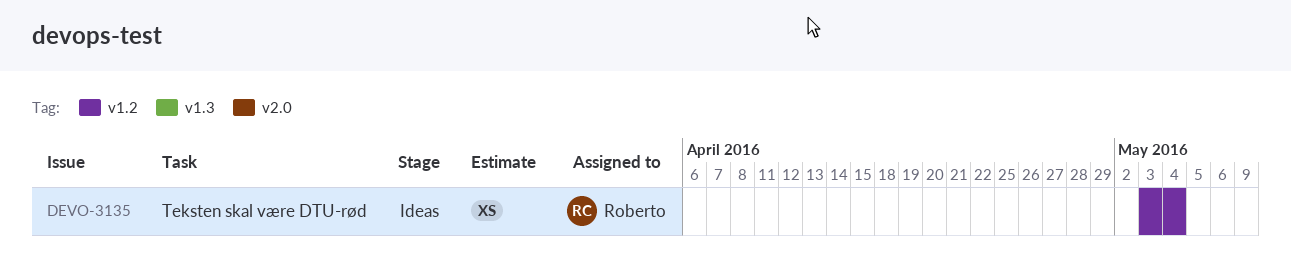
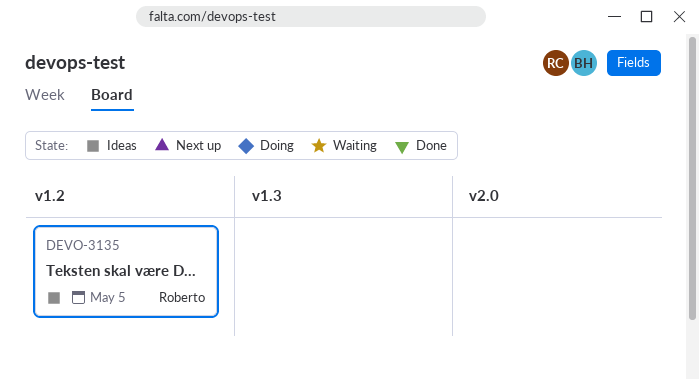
DEVO-3135, due: May 4 -> May 5

